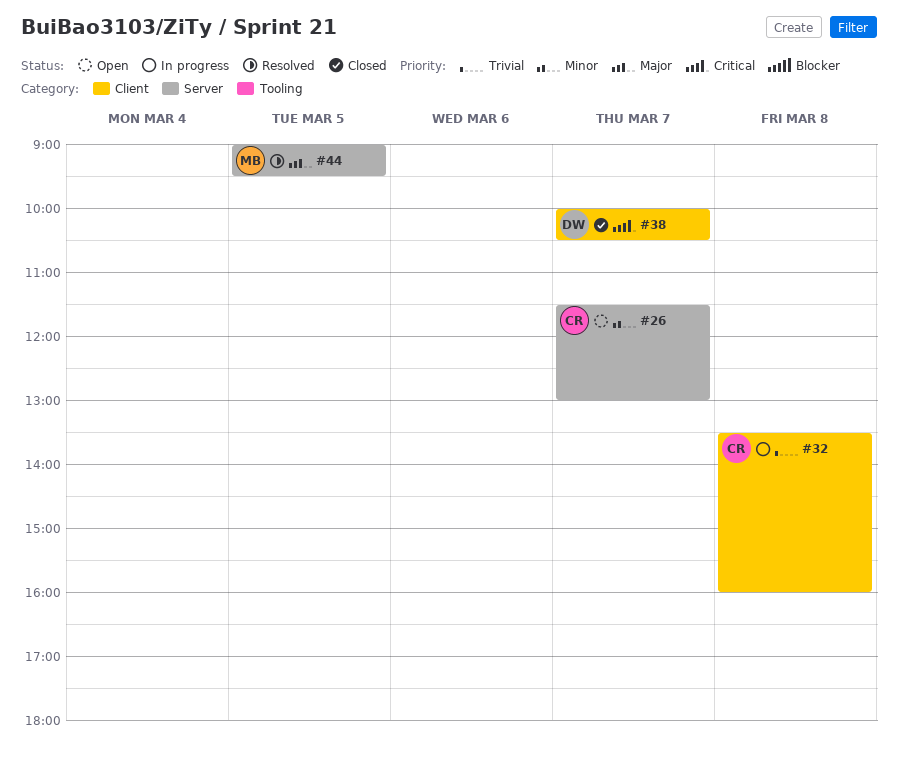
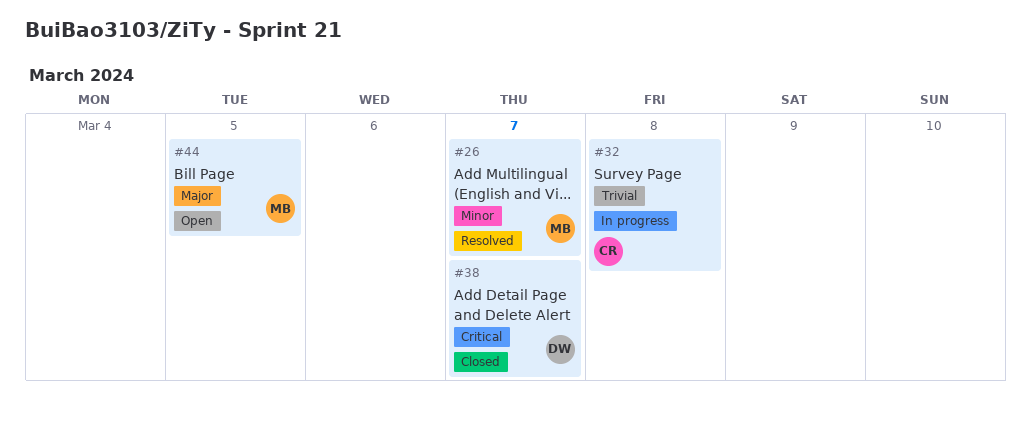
#26, status: Open -> Resolved
#26, owner: CR -> MB
#44, status: Resolved -> Open

